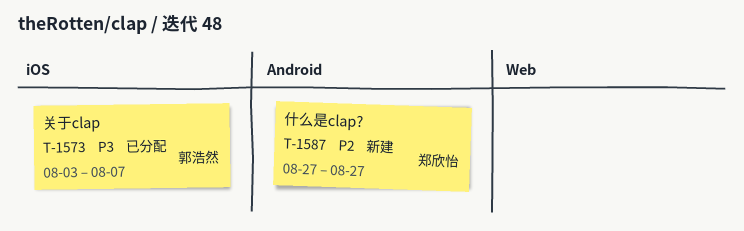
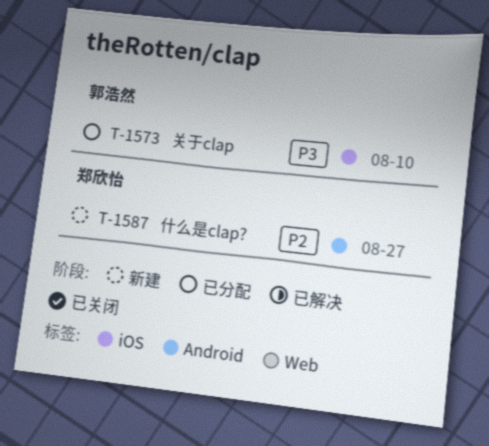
T-1573, due: Aug 7 -> Aug 10

